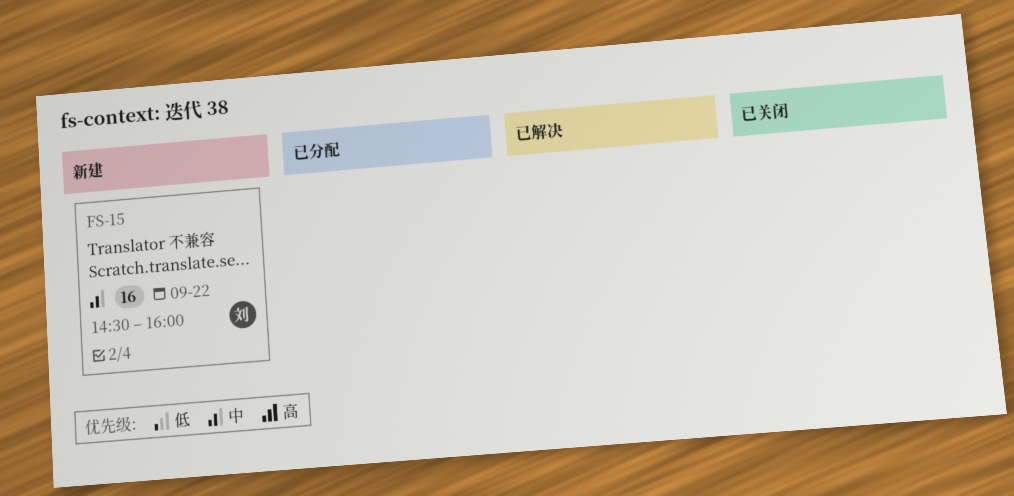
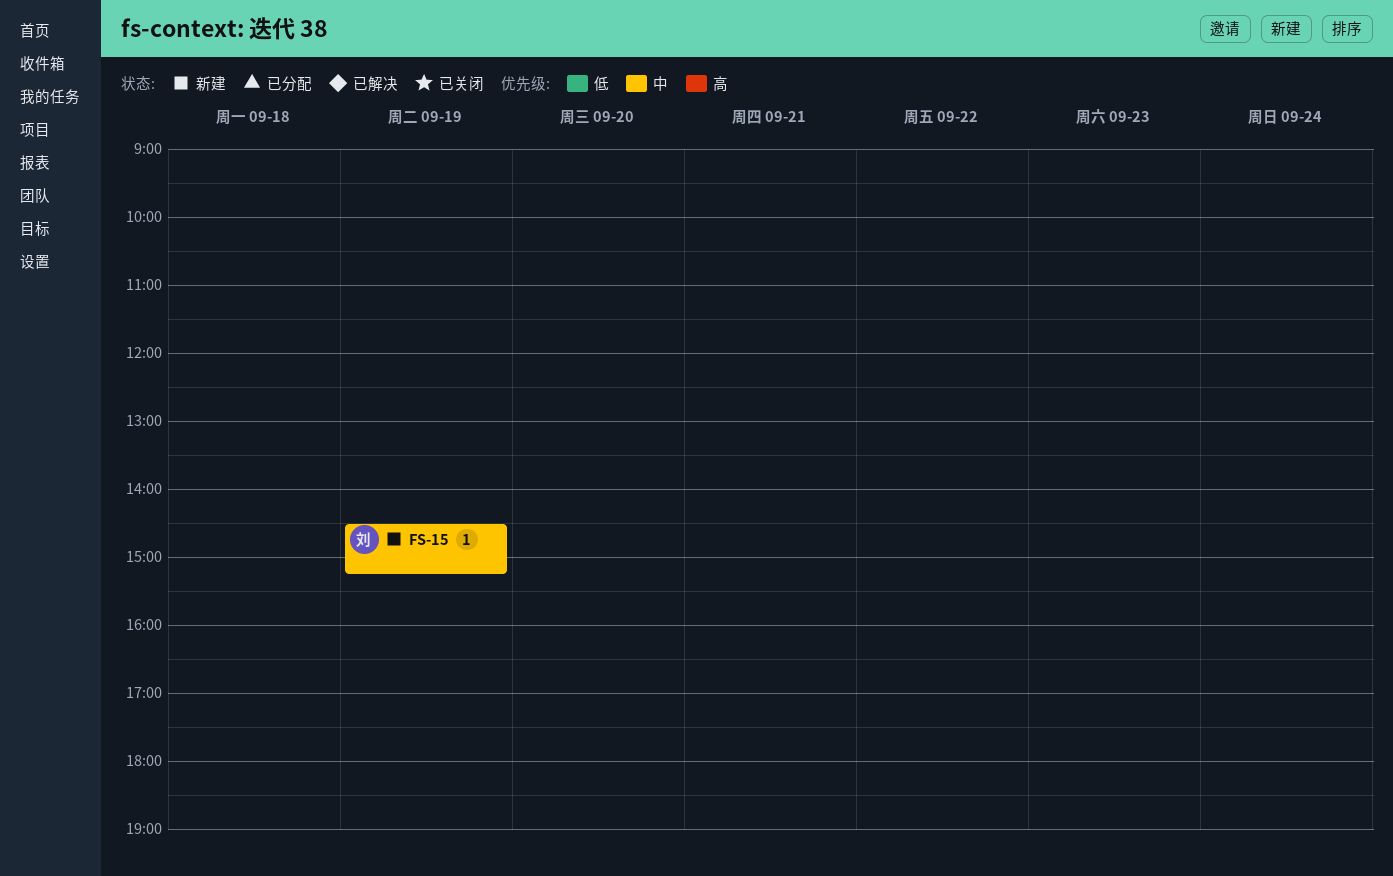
FS-15, estimate: 16 -> 1
FS-15, day: Sep 22 -> Sep 19
FS-15, ends: 16:00 -> 15:15

